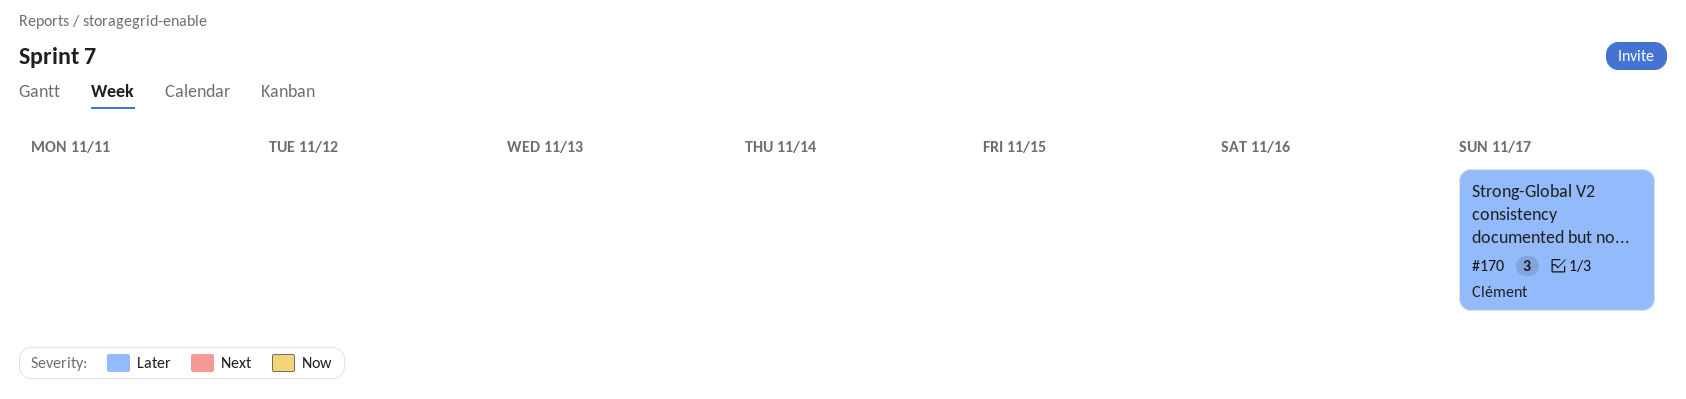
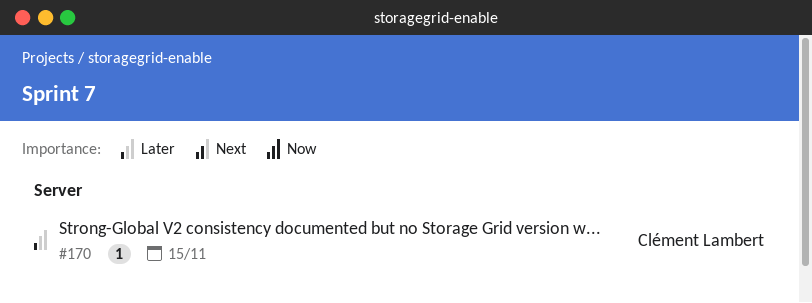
#170, estimate: 3 -> 1
#170, due: Nov 17 -> Nov 15

